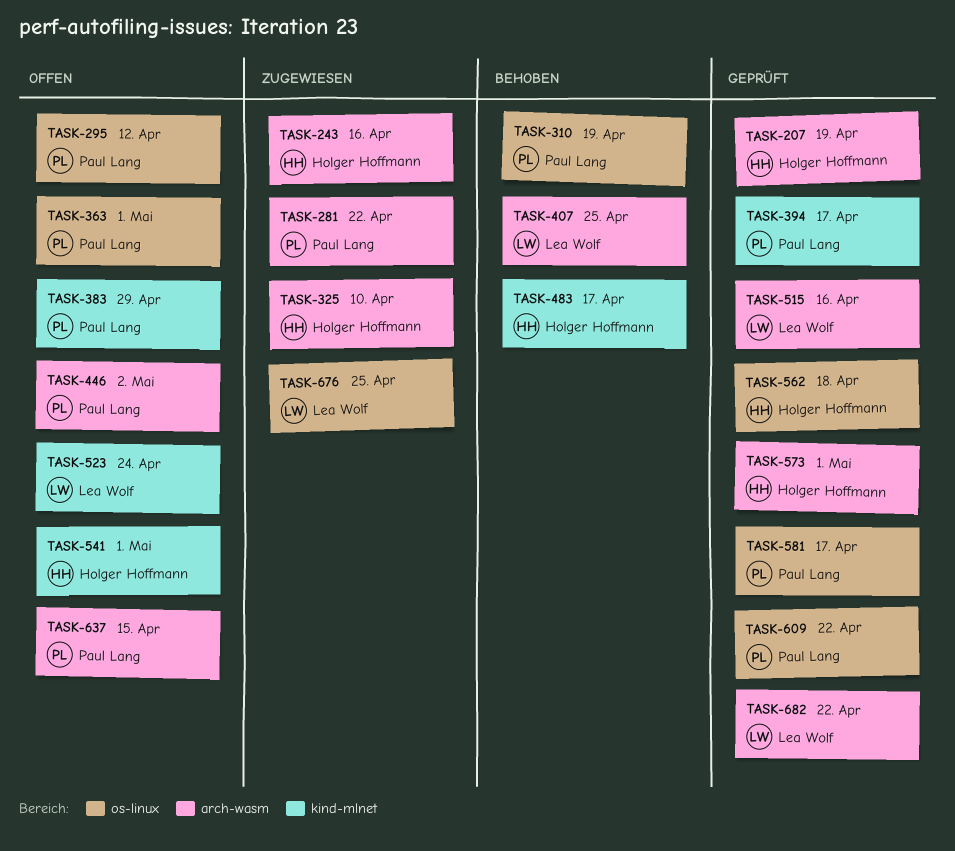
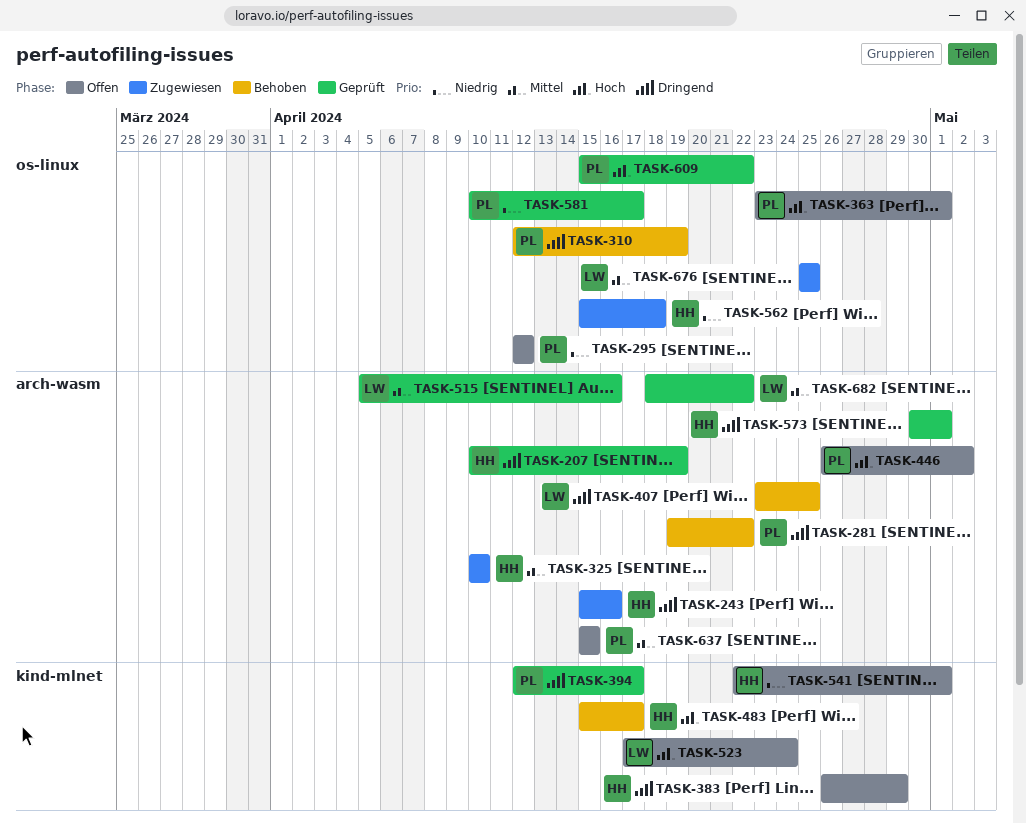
TASK-281, status: Zugewiesen -> Behoben
TASK-383, owner: Paul Lang -> Holger Hoffmann
TASK-562, status: Geprüft -> Zugewiesen

